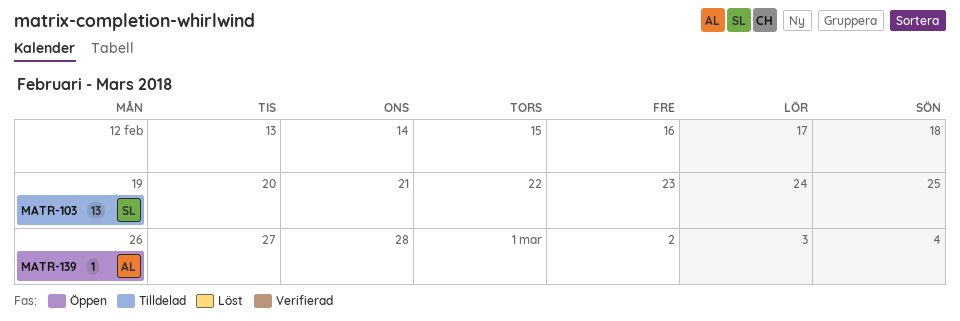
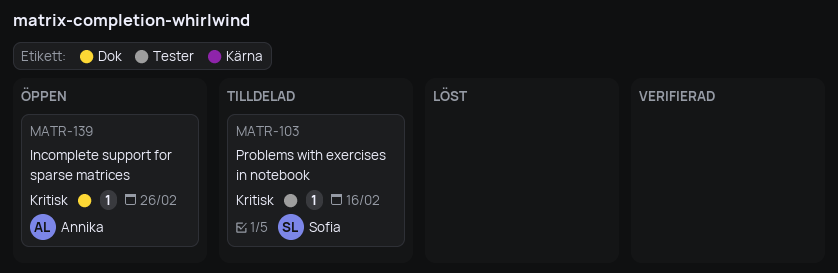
MATR-103, estimate: 13 -> 1
MATR-103, due: Feb 19 -> Feb 16

